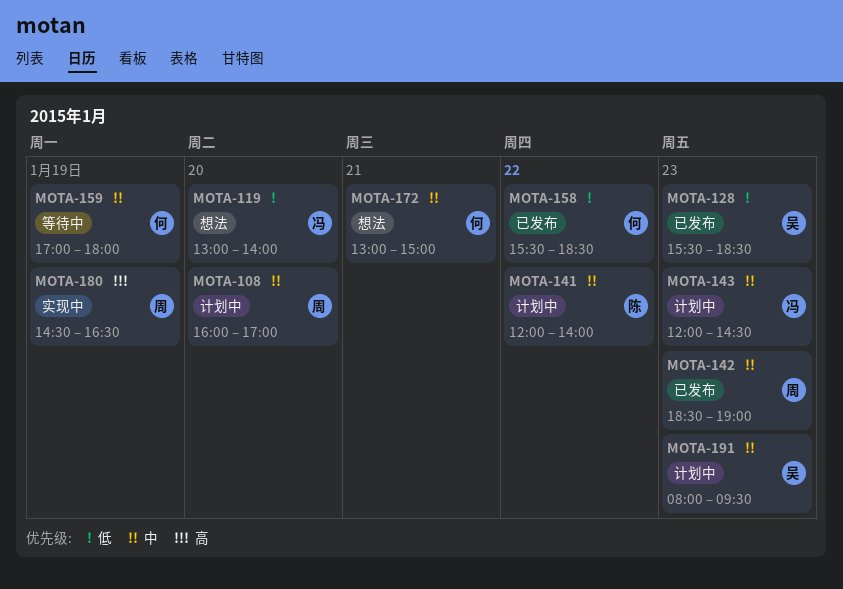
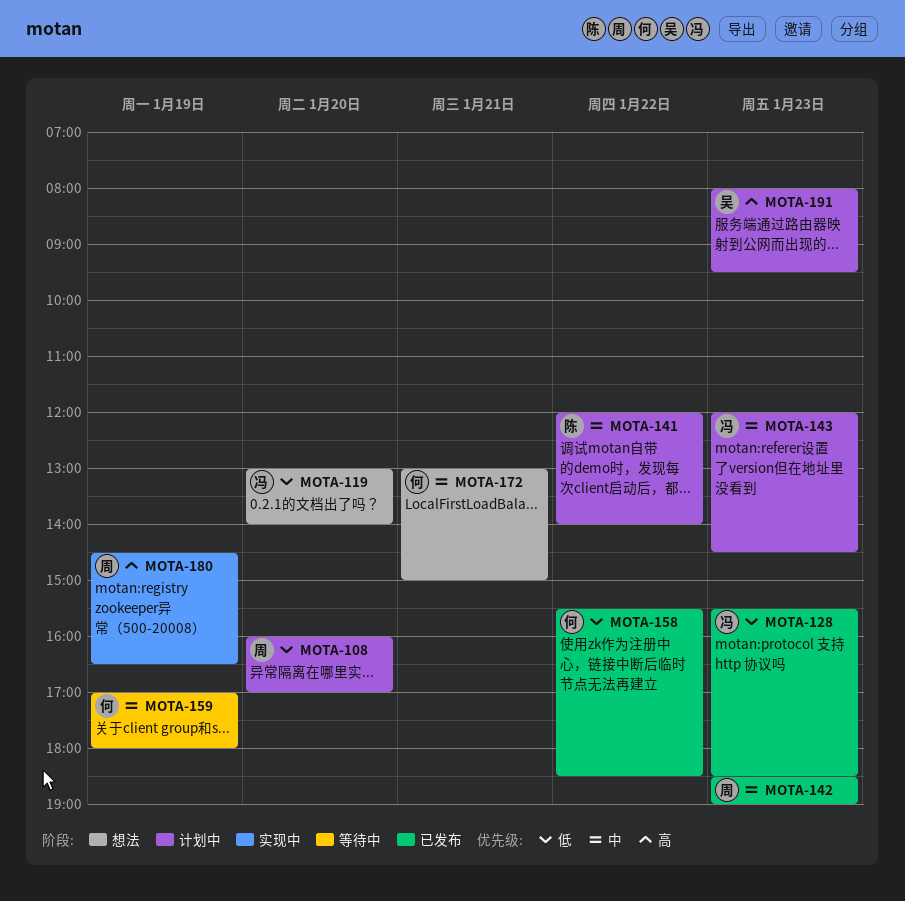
MOTA-108, priority: 中 -> 低
MOTA-128, owner: 吴 -> 冯
MOTA-191, priority: 中 -> 高

